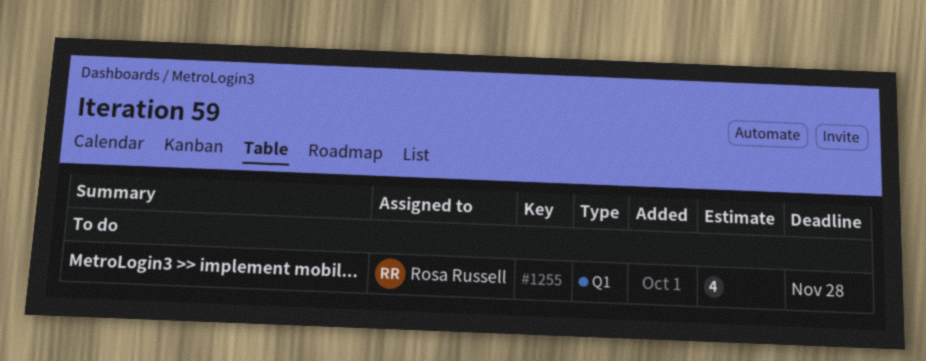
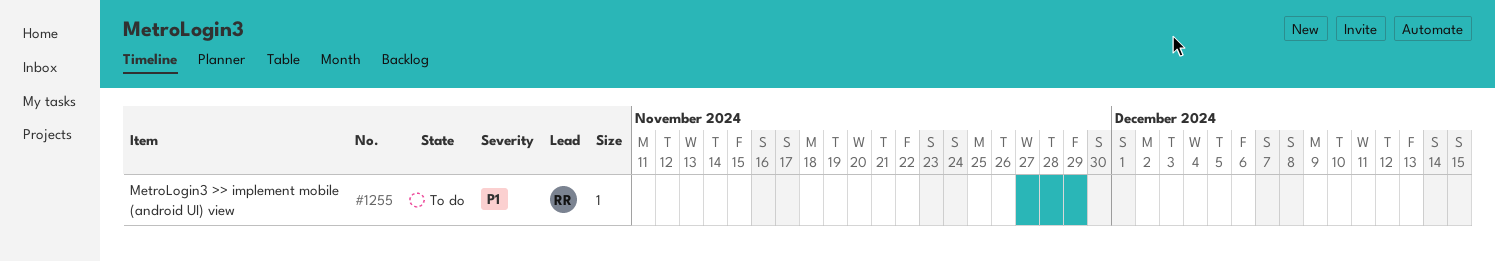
#1255, estimate: 4 -> 1
#1255, due: Nov 28 -> Nov 29

